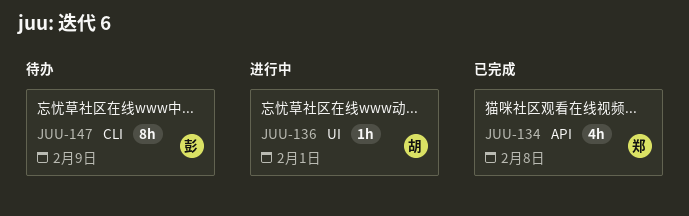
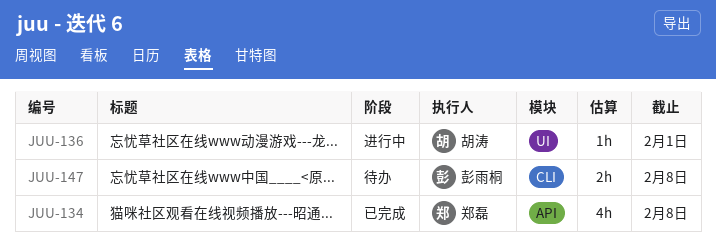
JUU-147, estimate: 8h -> 2h
JUU-147, due: Feb 9 -> Feb 8

